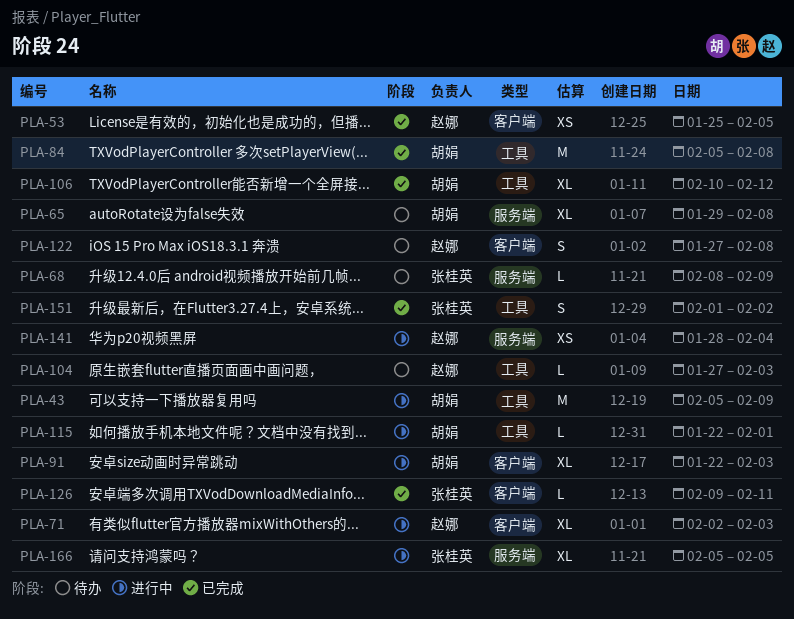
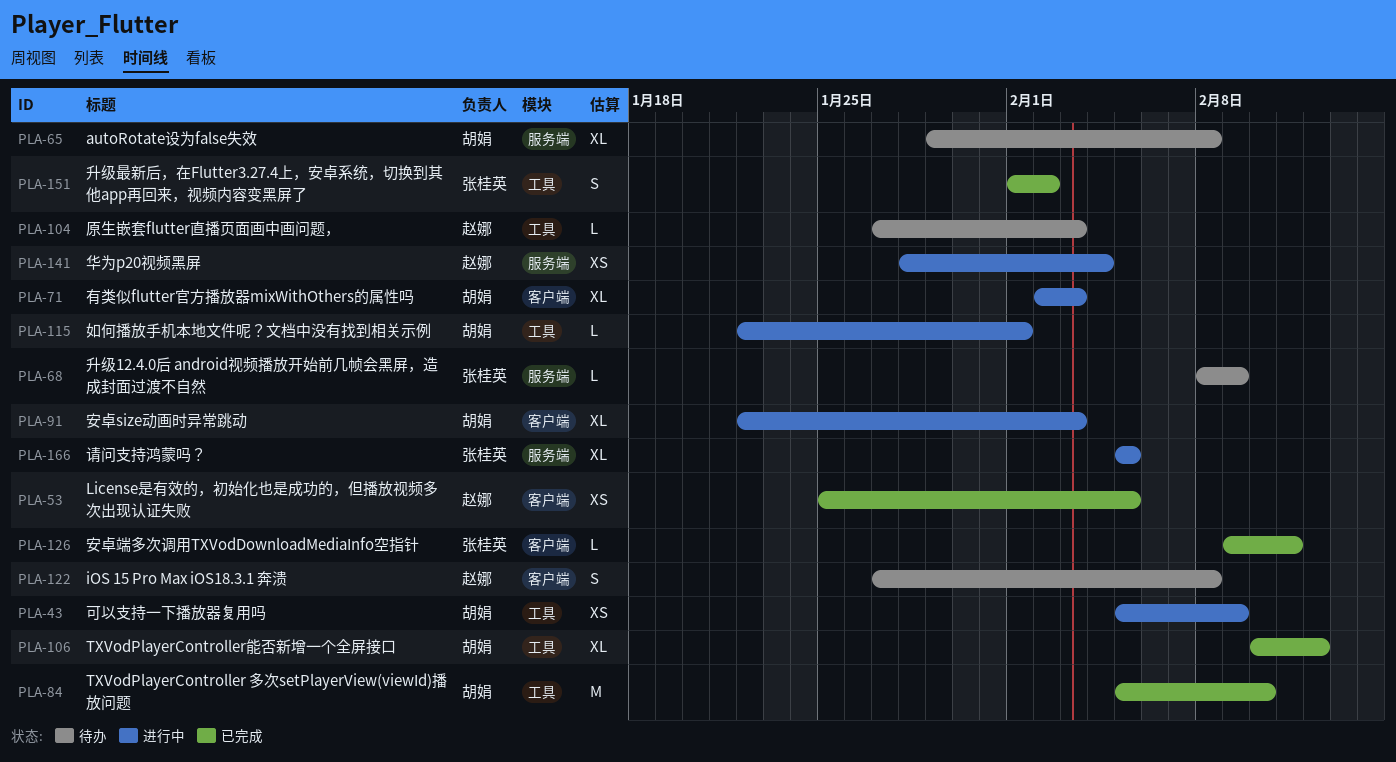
PLA-43, estimate: M -> XS
PLA-71, owner: 赵娜 -> 胡娟
PLA-84, due: Feb 8 -> Feb 10

